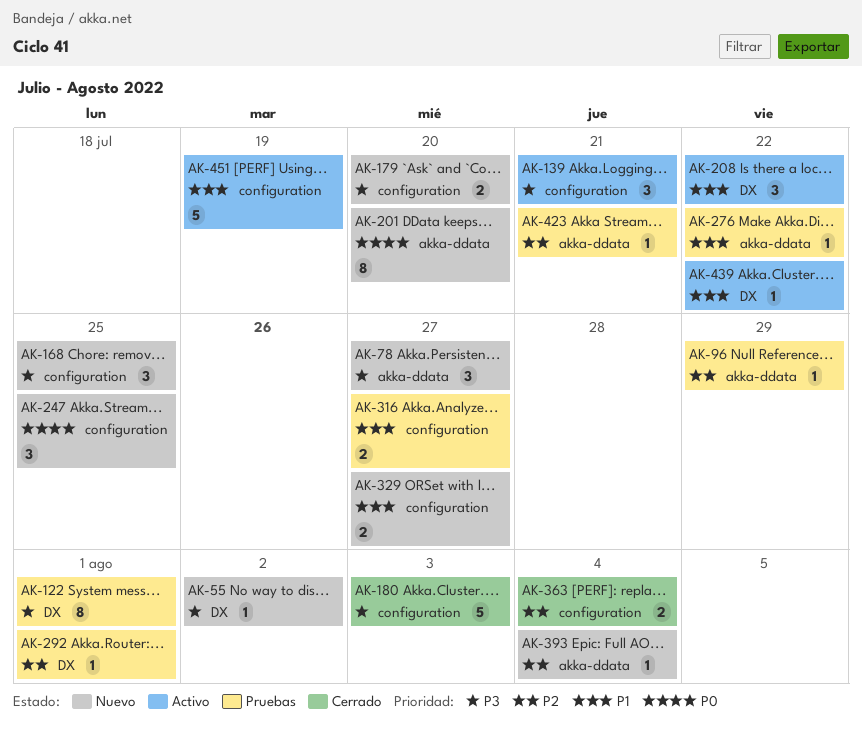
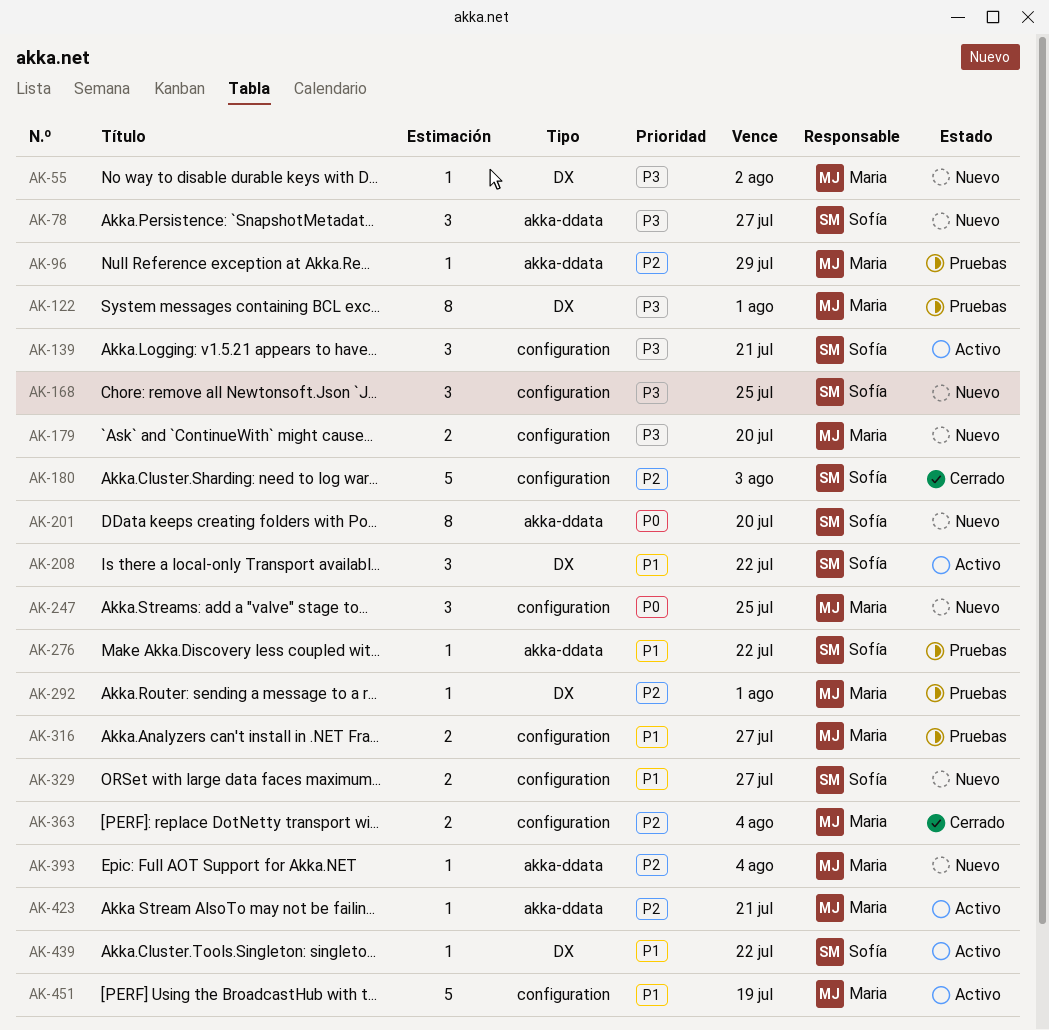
AK-180, priority: P3 -> P2
AK-423, status: Pruebas -> Activo

